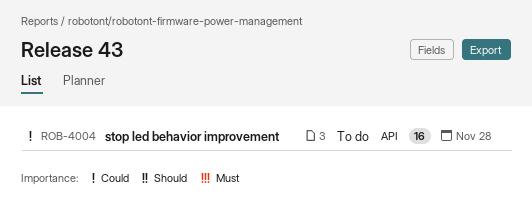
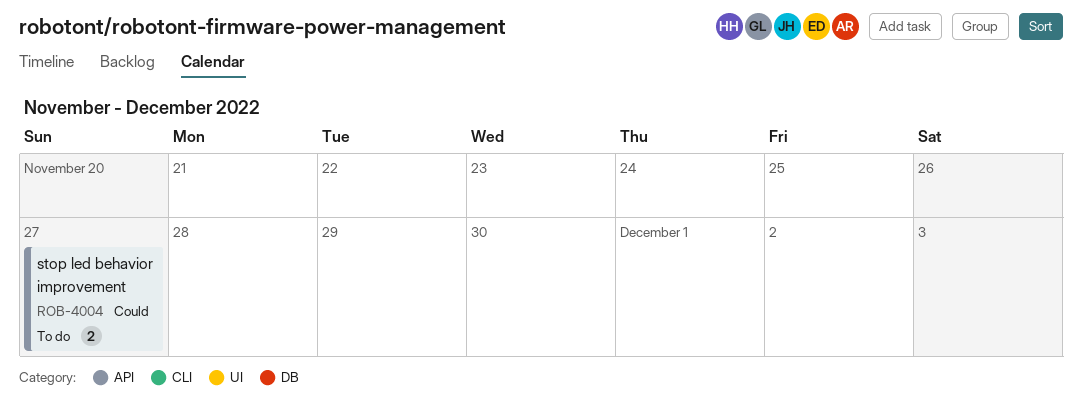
ROB-4004, estimate: 16 -> 2
ROB-4004, due: Nov 28 -> Nov 27

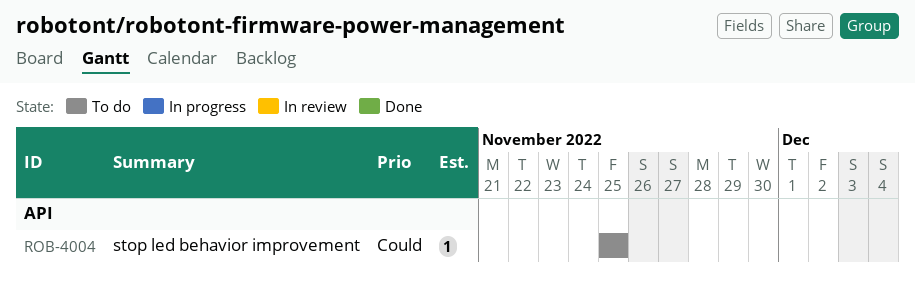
ROB-4004, estimate: 2 -> 1
ROB-4004, due: Nov 27 -> Nov 25

